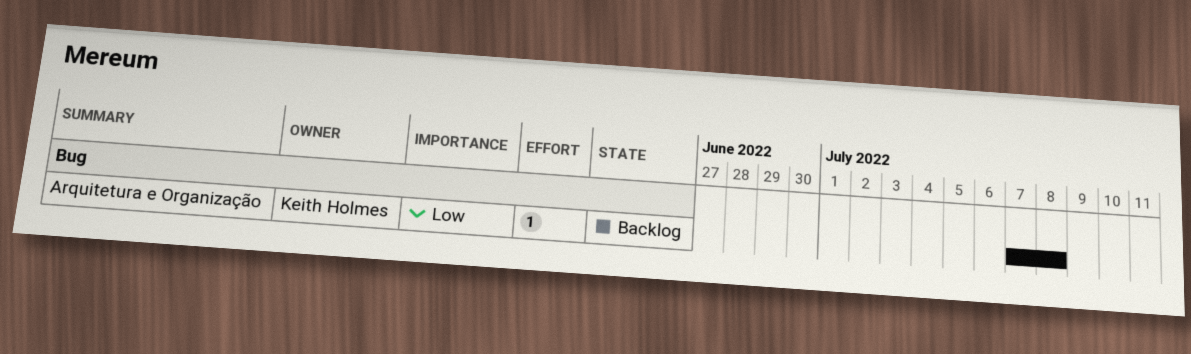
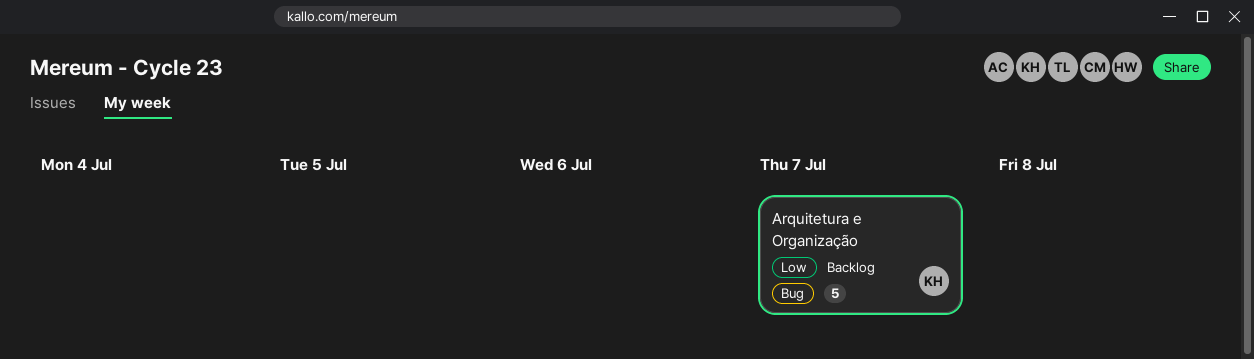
Arquitetura e Organização, estimate: 1 -> 5
Arquitetura e Organização, due: Jul 8 -> Jul 7

